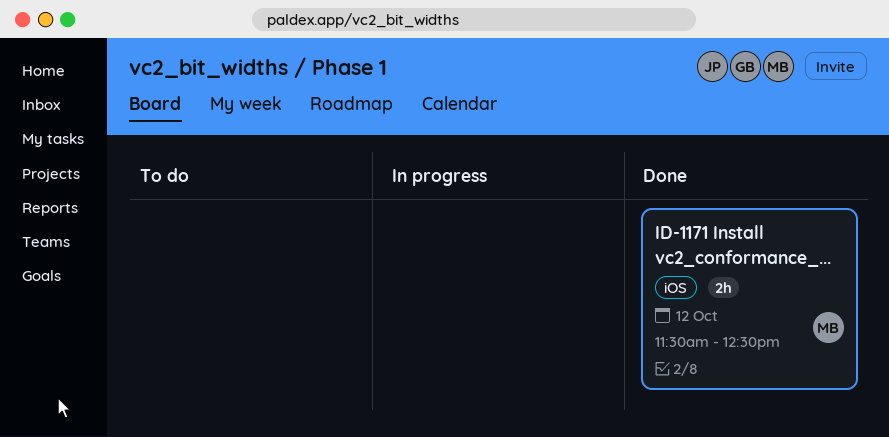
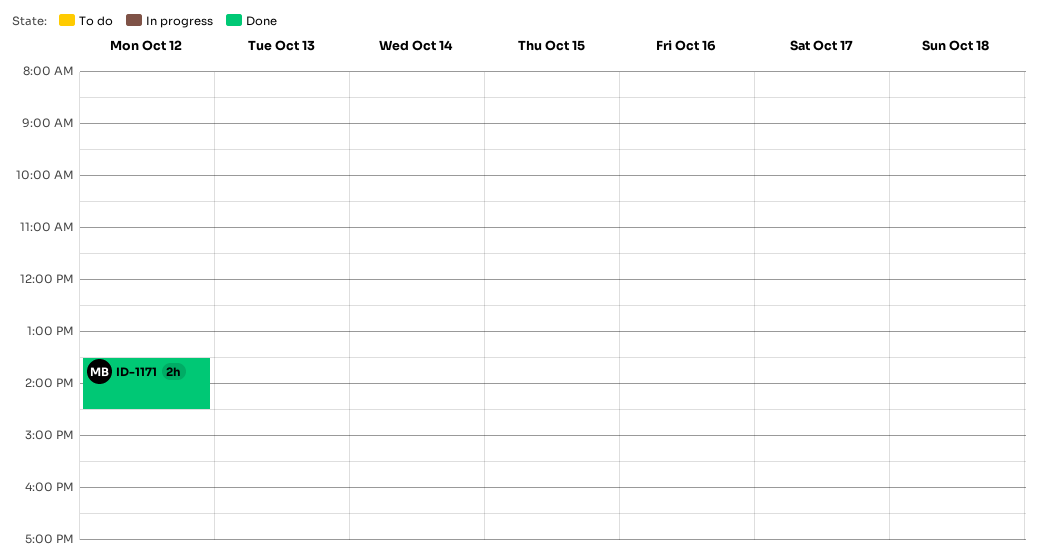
ID-1171, begins: 11:30 -> 13:30
ID-1171, ends: 12:30 -> 14:30

